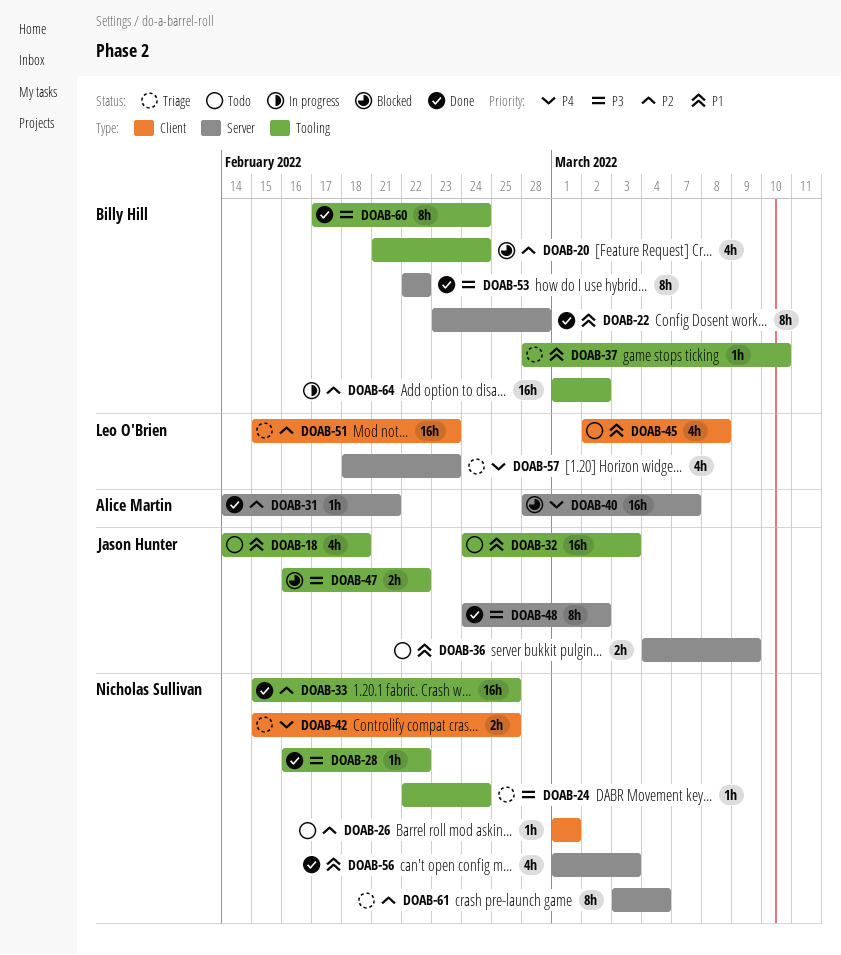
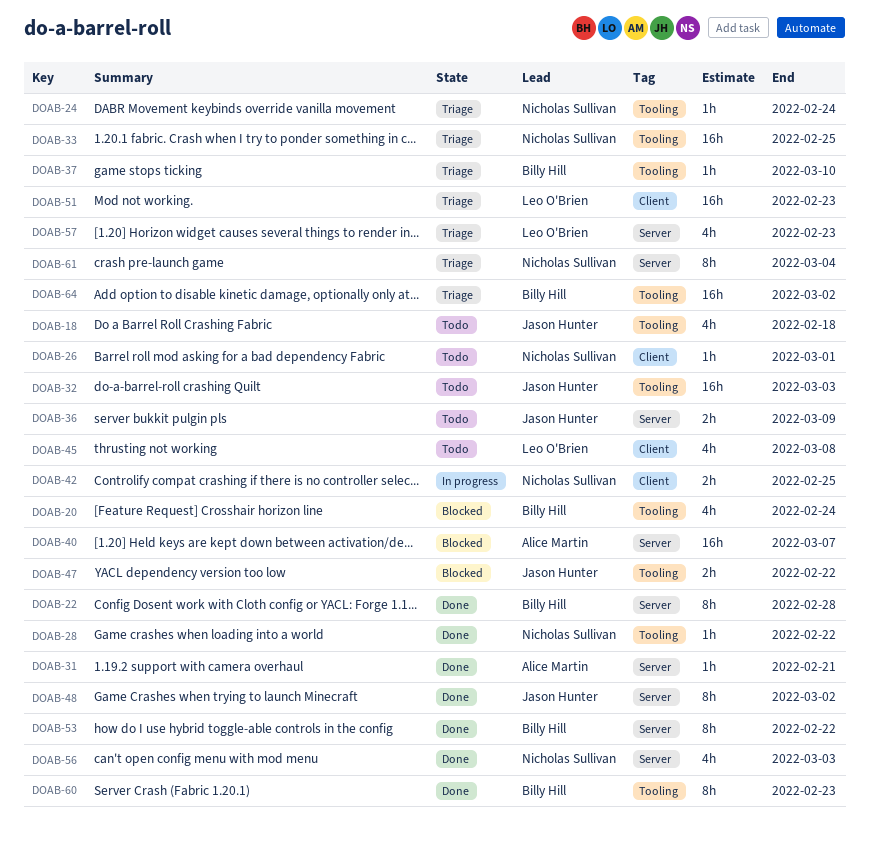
DOAB-33, status: Done -> Triage
DOAB-42, status: Triage -> In progress
DOAB-60, due: Feb 24 -> Feb 23
DOAB-64, status: In progress -> Triage

